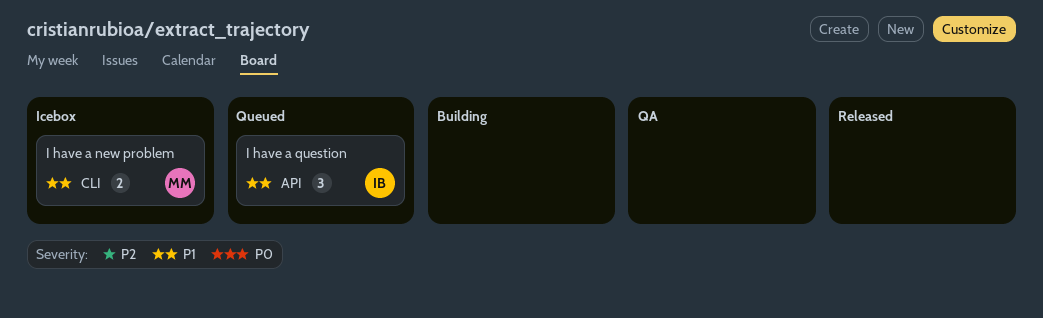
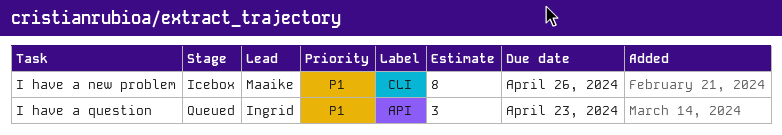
I have a new problem, estimate: 2 -> 8

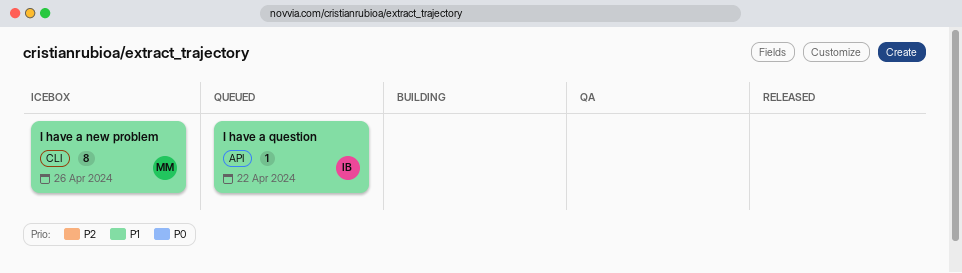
I have a question, estimate: 3 -> 1
I have a question, due: Apr 23 -> Apr 22

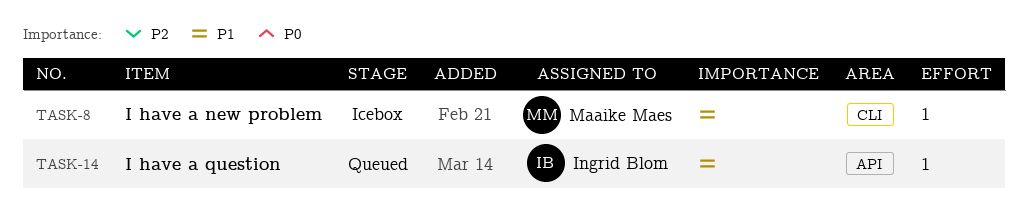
I have a new problem, estimate: 8 -> 1

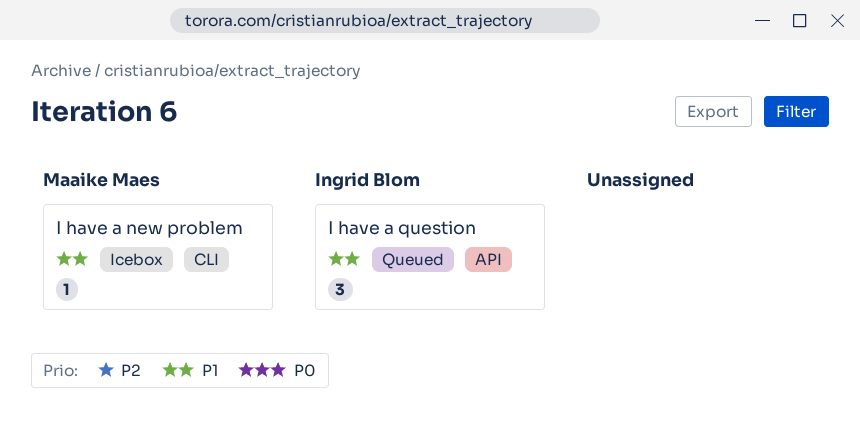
I have a question, estimate: 1 -> 3

